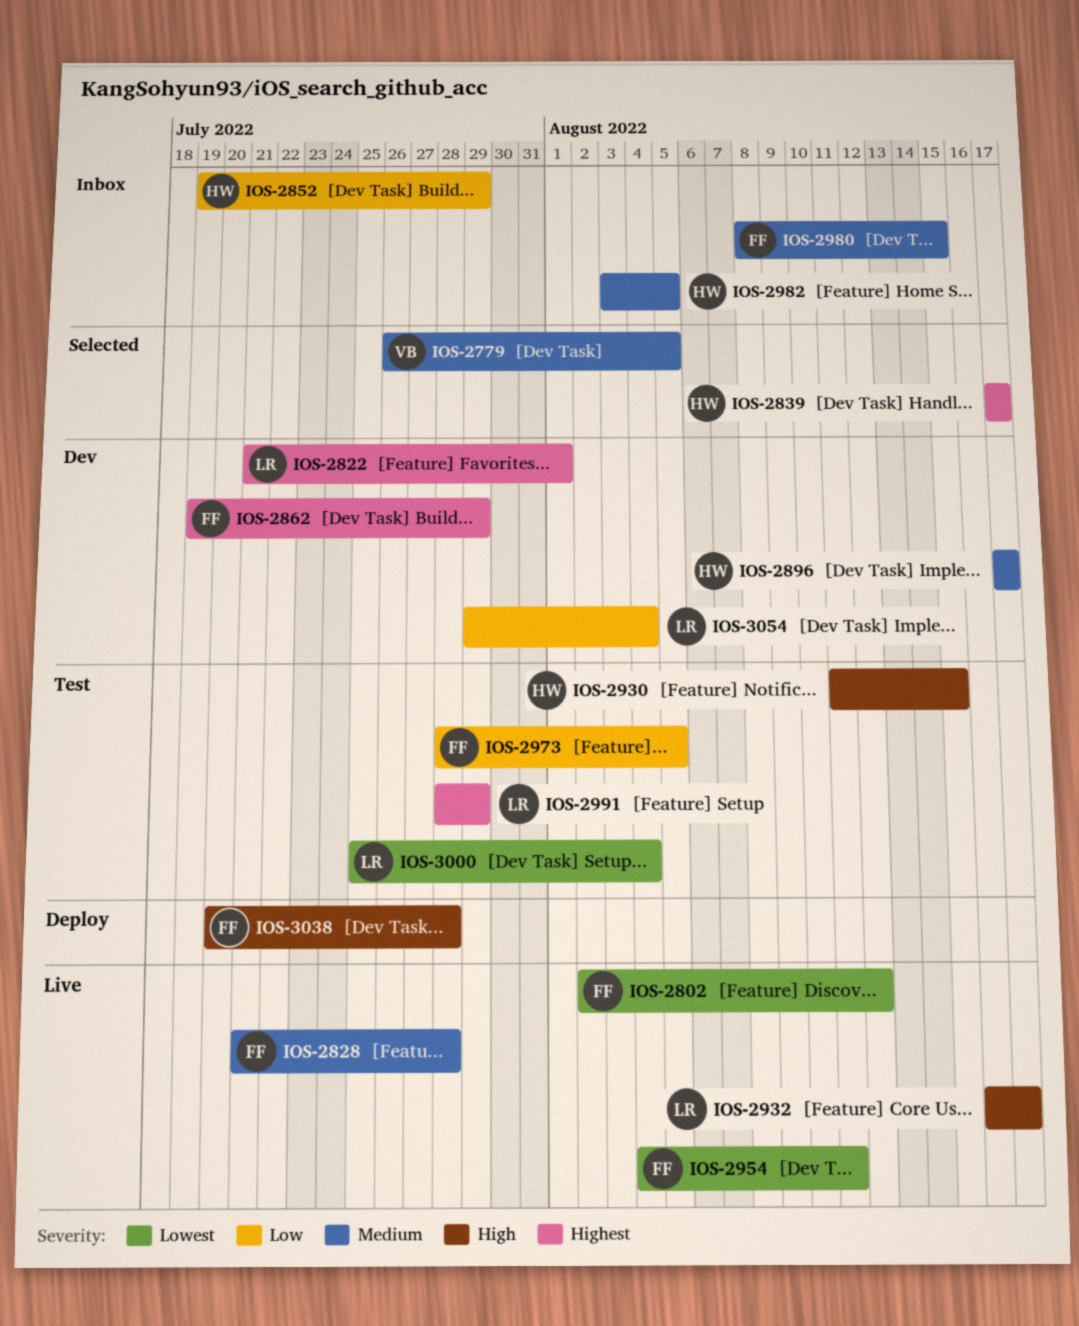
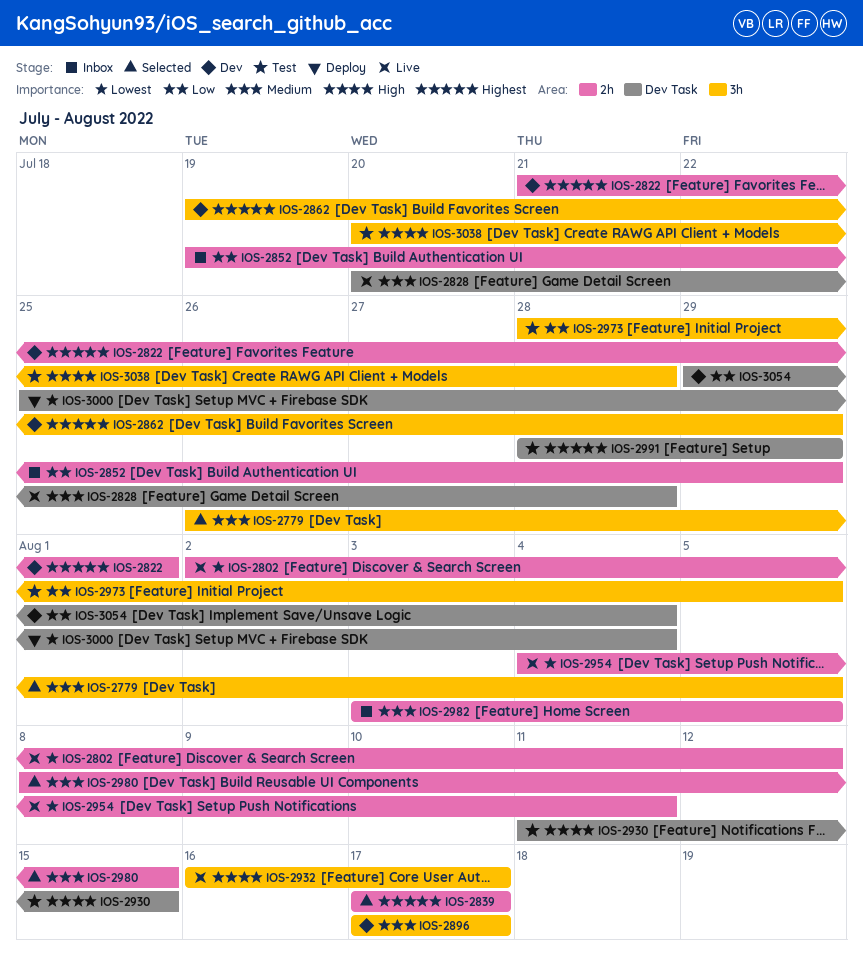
IOS-2828, start: Jul 21 -> Jul 20
IOS-2980, status: Inbox -> Selected
IOS-3000, status: Test -> Deploy
IOS-3038, status: Deploy -> Test

